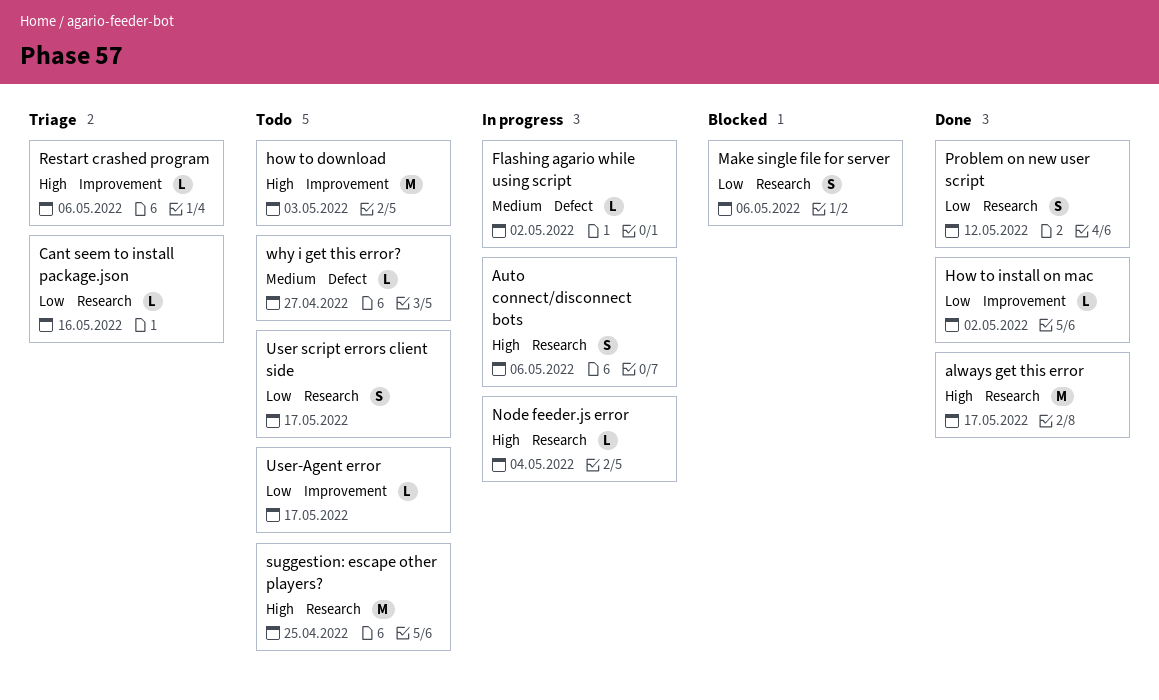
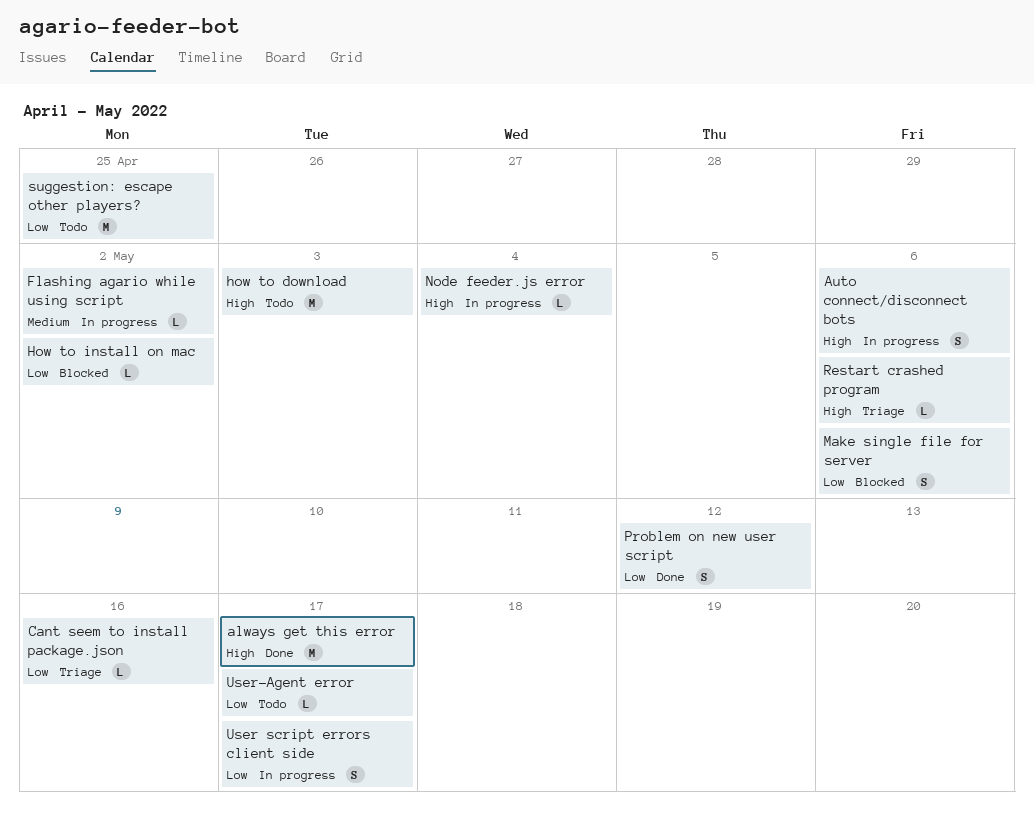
How to install on mac, status: Done -> Blocked
suggestion: escape other players?, priority: High -> Low
User script errors client side, status: Todo -> In progress
why i get this error?: present -> none

